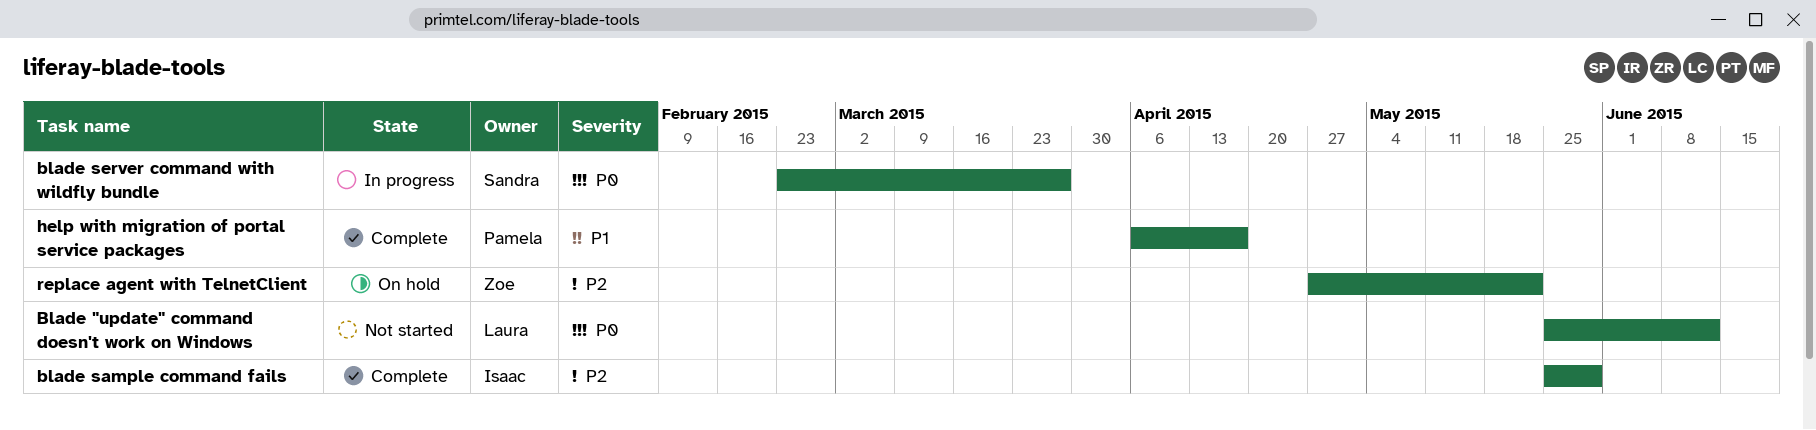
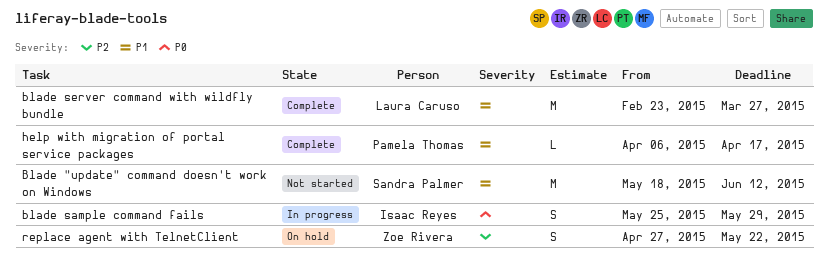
Blade "update" command doesn't work on Windows, owner: Laura Caruso -> Sandra Palmer
Blade "update" command doesn't work on Windows, priority: P0 -> P1
Blade "update" command doesn't work on Windows, start: May 25 -> May 18
blade sample command fails, status: Complete -> In progress
blade sample command fails, priority: P2 -> P0
blade server command with wildfly bundle, status: In progress -> Complete
blade server command with wildfly bundle, owner: Sandra Palmer -> Laura Caruso
blade server command with wildfly bundle, priority: P0 -> P1

